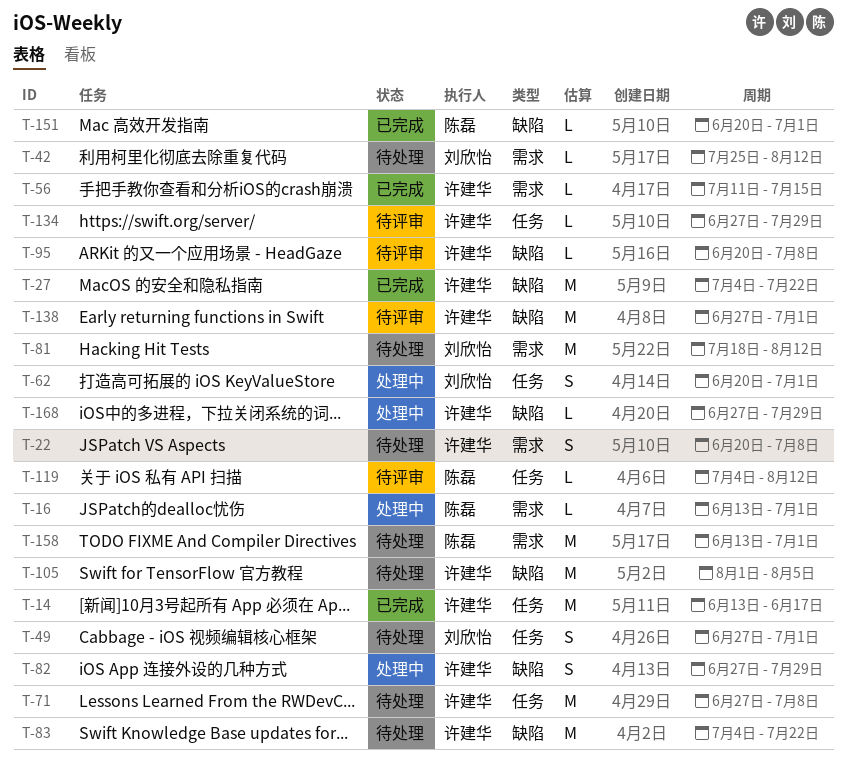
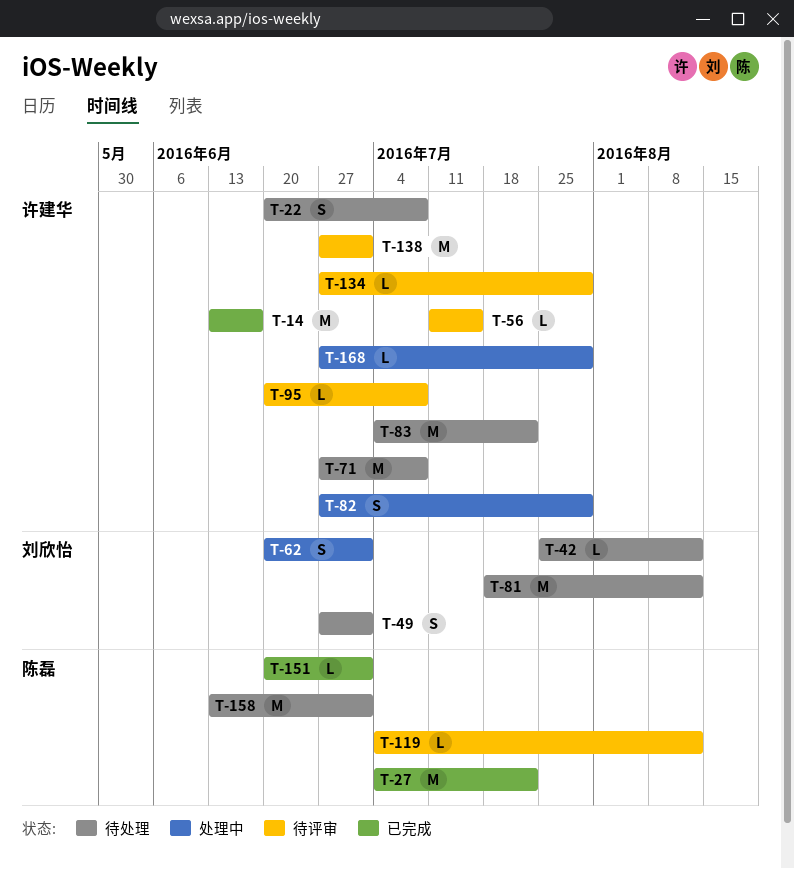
T-16: present -> none
T-27, owner: 许建华 -> 陈磊
T-56, status: 已完成 -> 待评审
T-105: present -> none

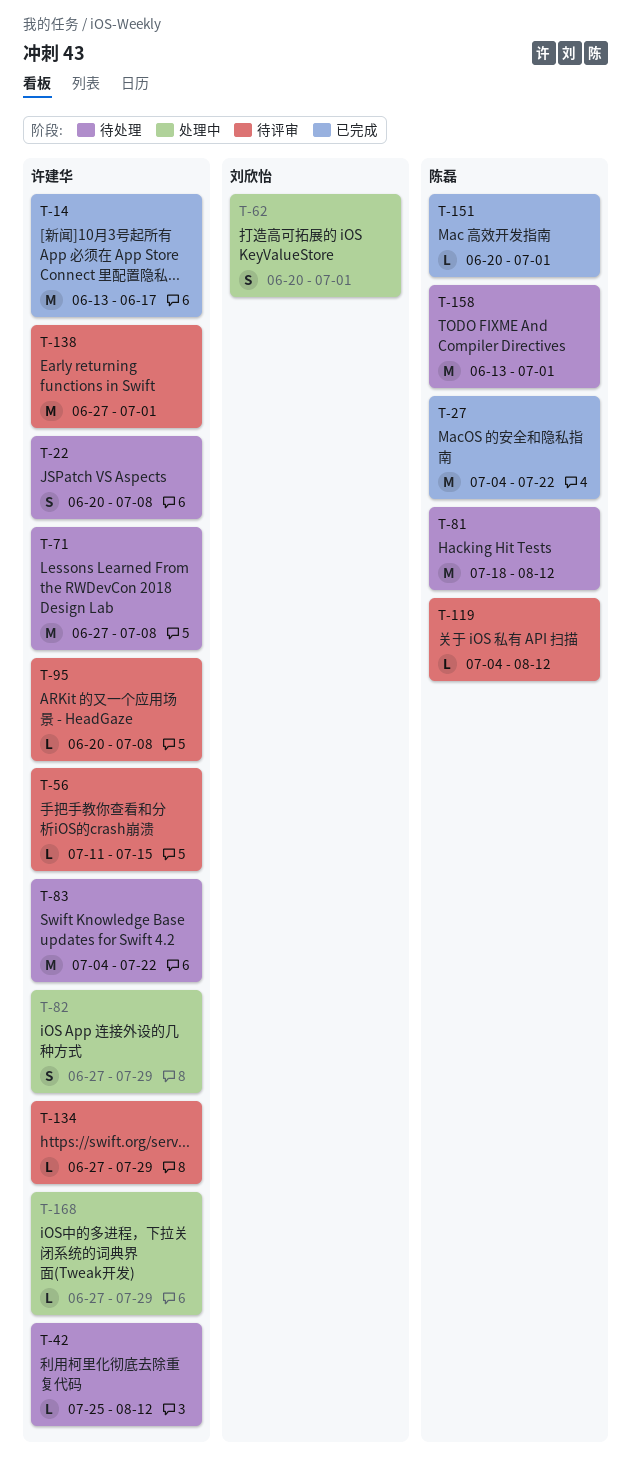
T-42, owner: 刘欣怡 -> 许建华
T-49: present -> none
T-81, owner: 刘欣怡 -> 陈磊

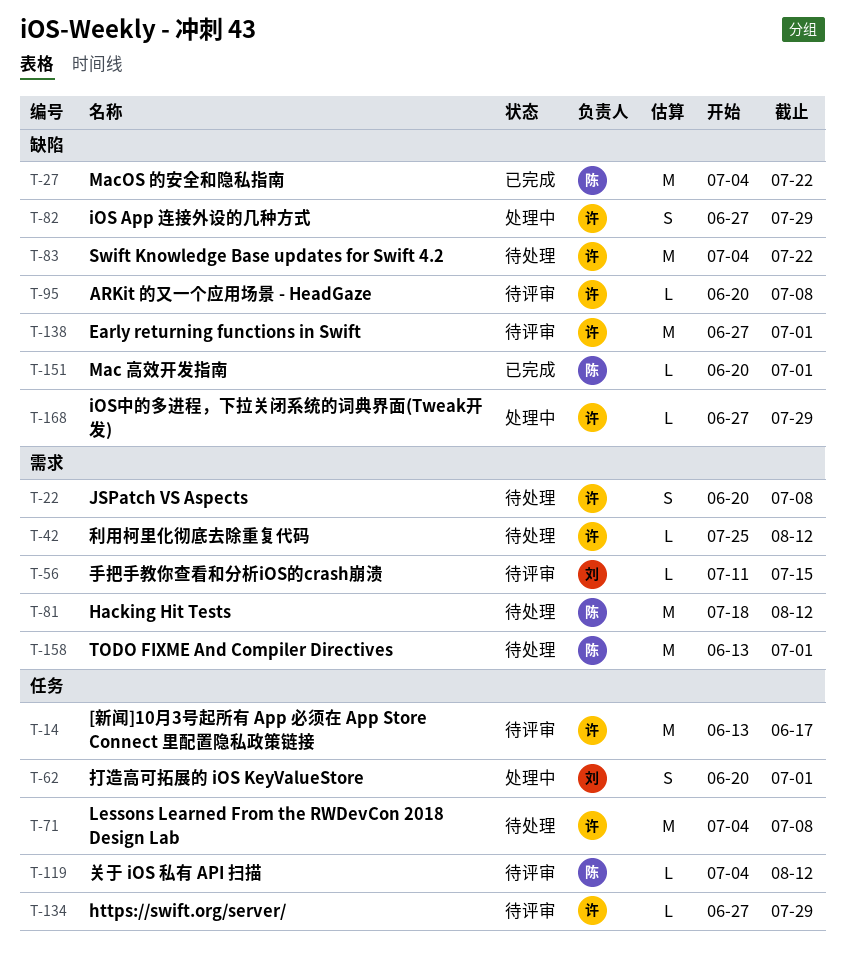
T-14, status: 已完成 -> 待评审
T-56, owner: 许建华 -> 刘欣怡
T-71, start: Jun 27 -> Jul 4

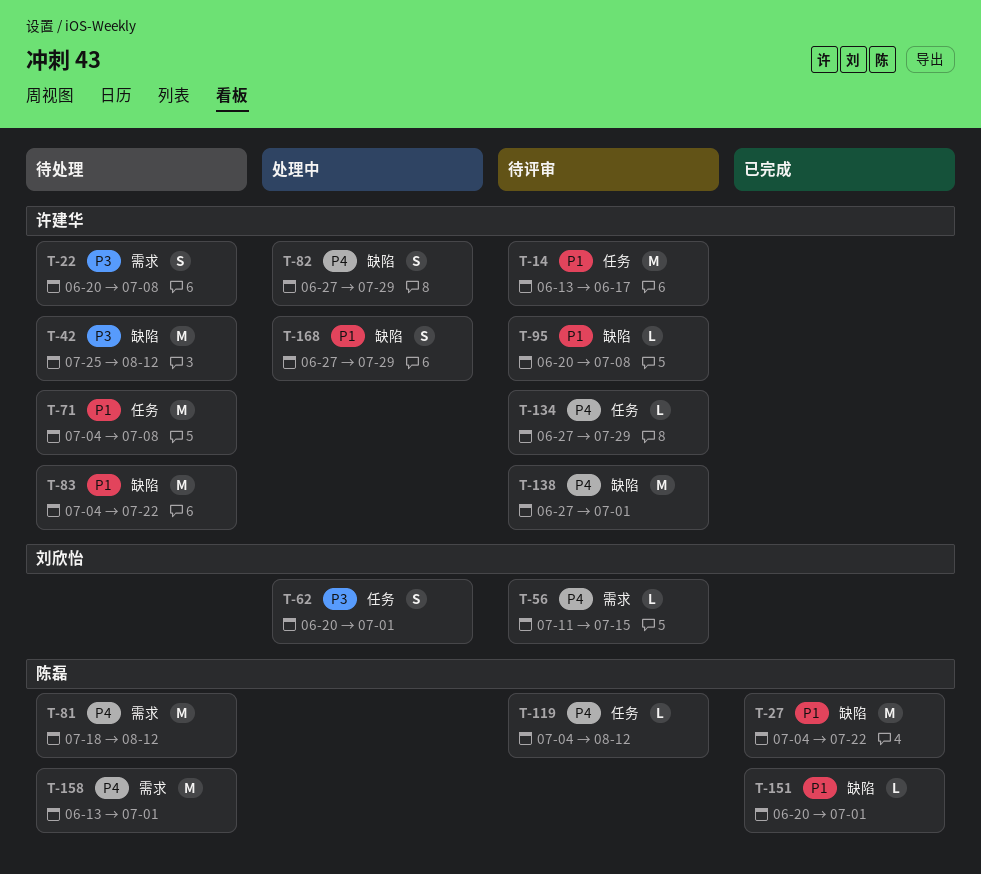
T-42, label: 需求 -> 缺陷
T-42, estimate: L -> M
T-168, estimate: L -> S

